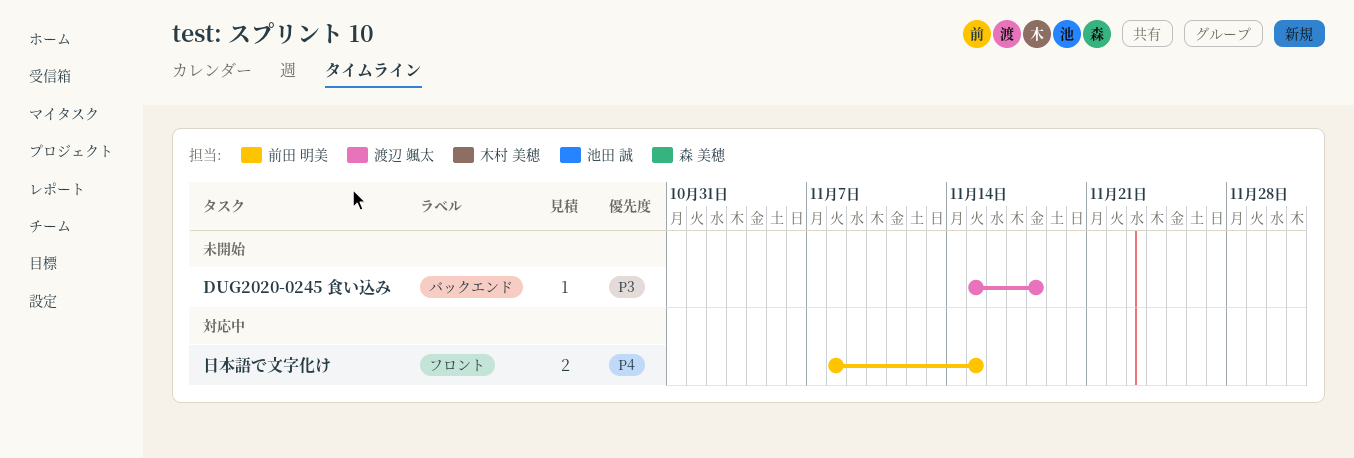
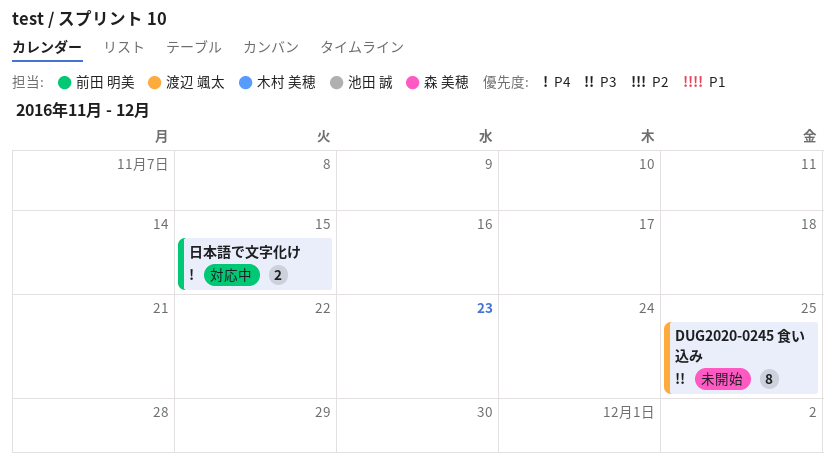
DUG2020-0245 食い込み, estimate: 1 -> 8
DUG2020-0245 食い込み, due: Nov 18 -> Nov 25

